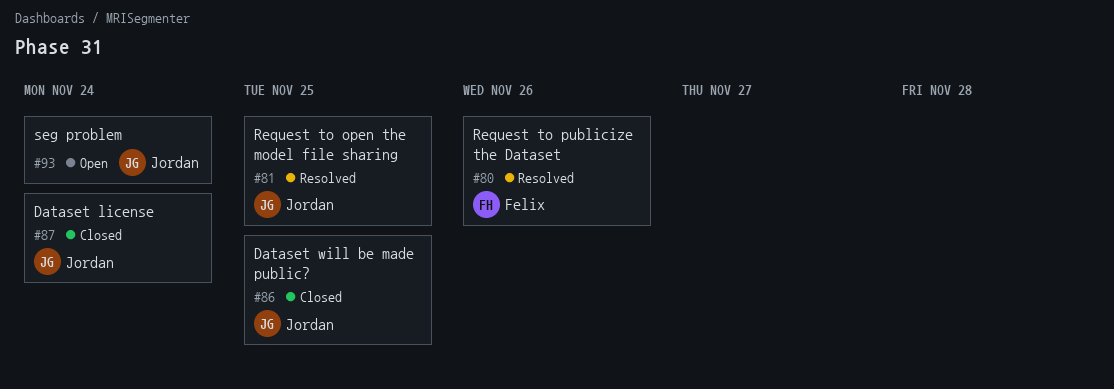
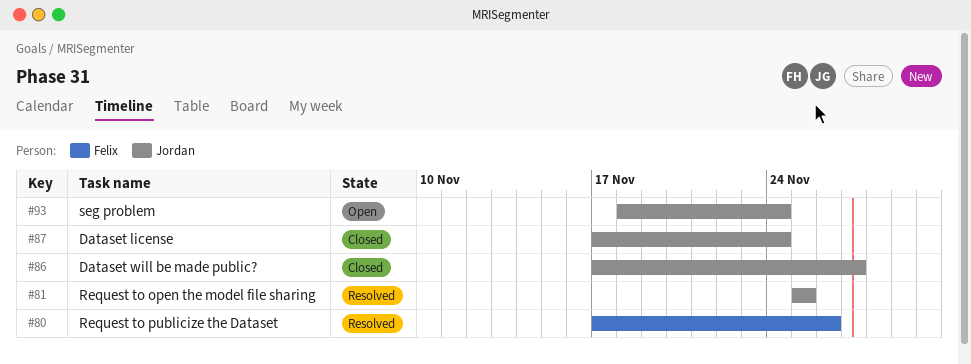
#86, due: Nov 25 -> Nov 27

